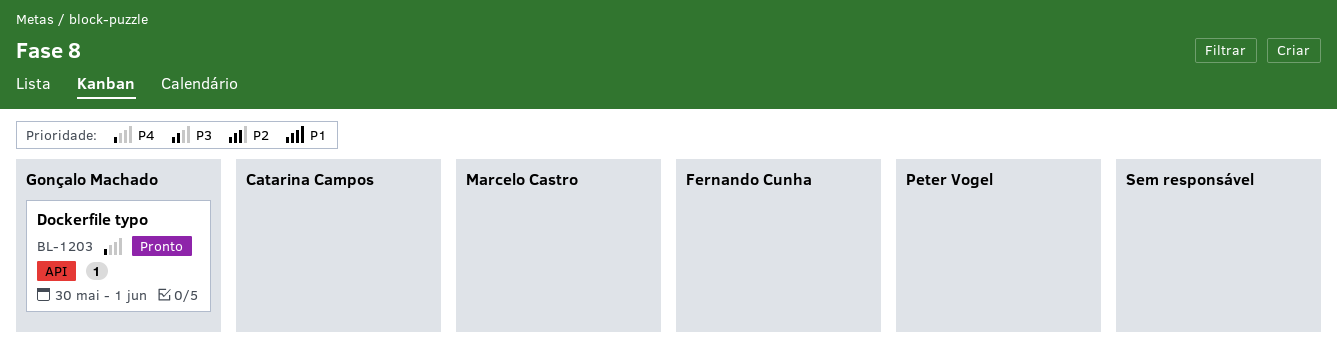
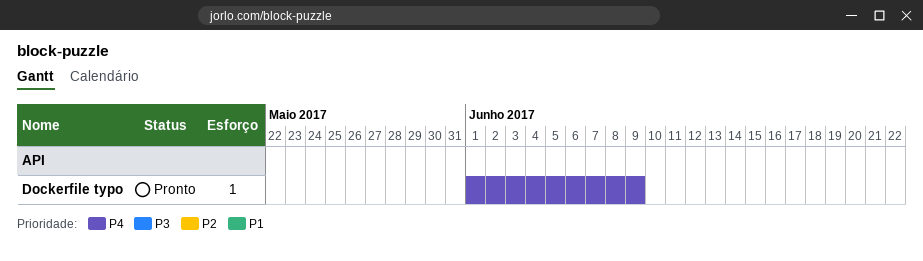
Dockerfile typo, start: May 30 -> Jun 1
Dockerfile typo, due: Jun 1 -> Jun 9

